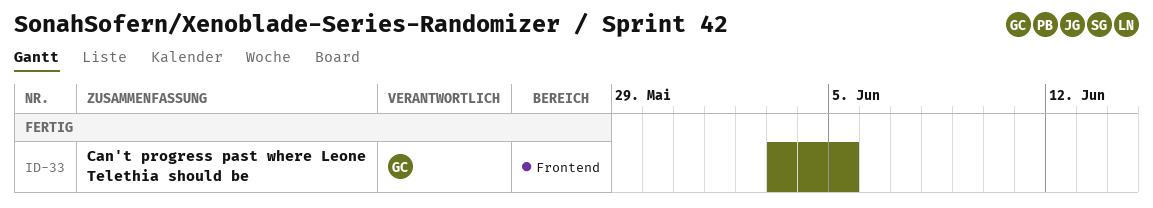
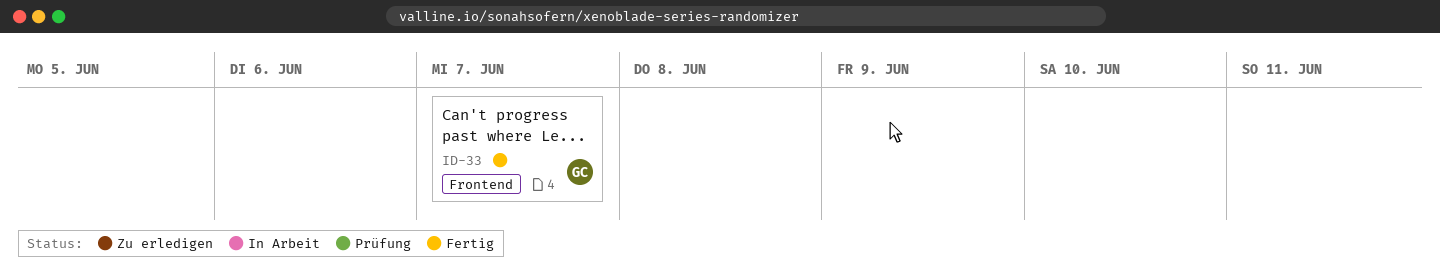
ID-33, due: Jun 5 -> Jun 7

